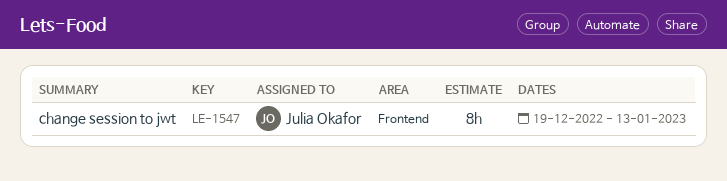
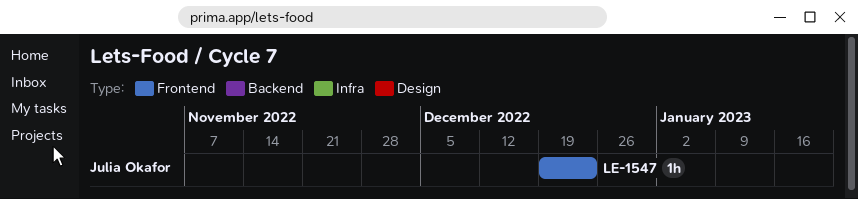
LE-1547, estimate: 8h -> 1h
LE-1547, due: Jan 13 -> Dec 23

